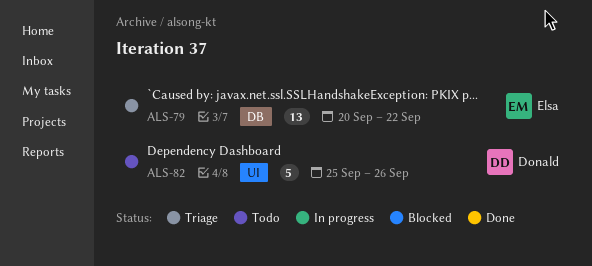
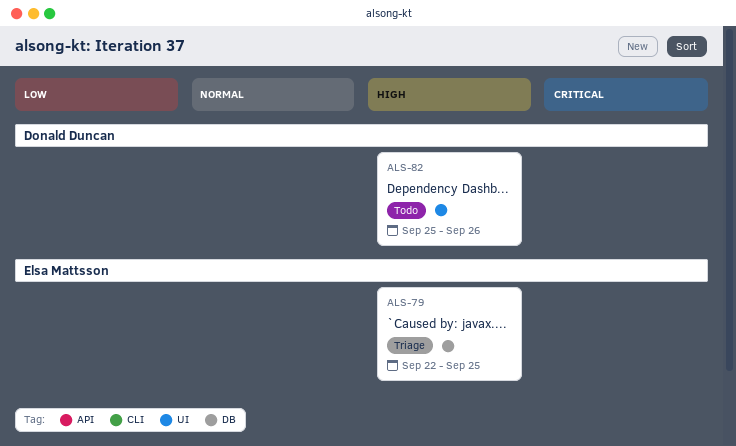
ALS-79, start: Sep 20 -> Sep 22
ALS-79, due: Sep 22 -> Sep 25

